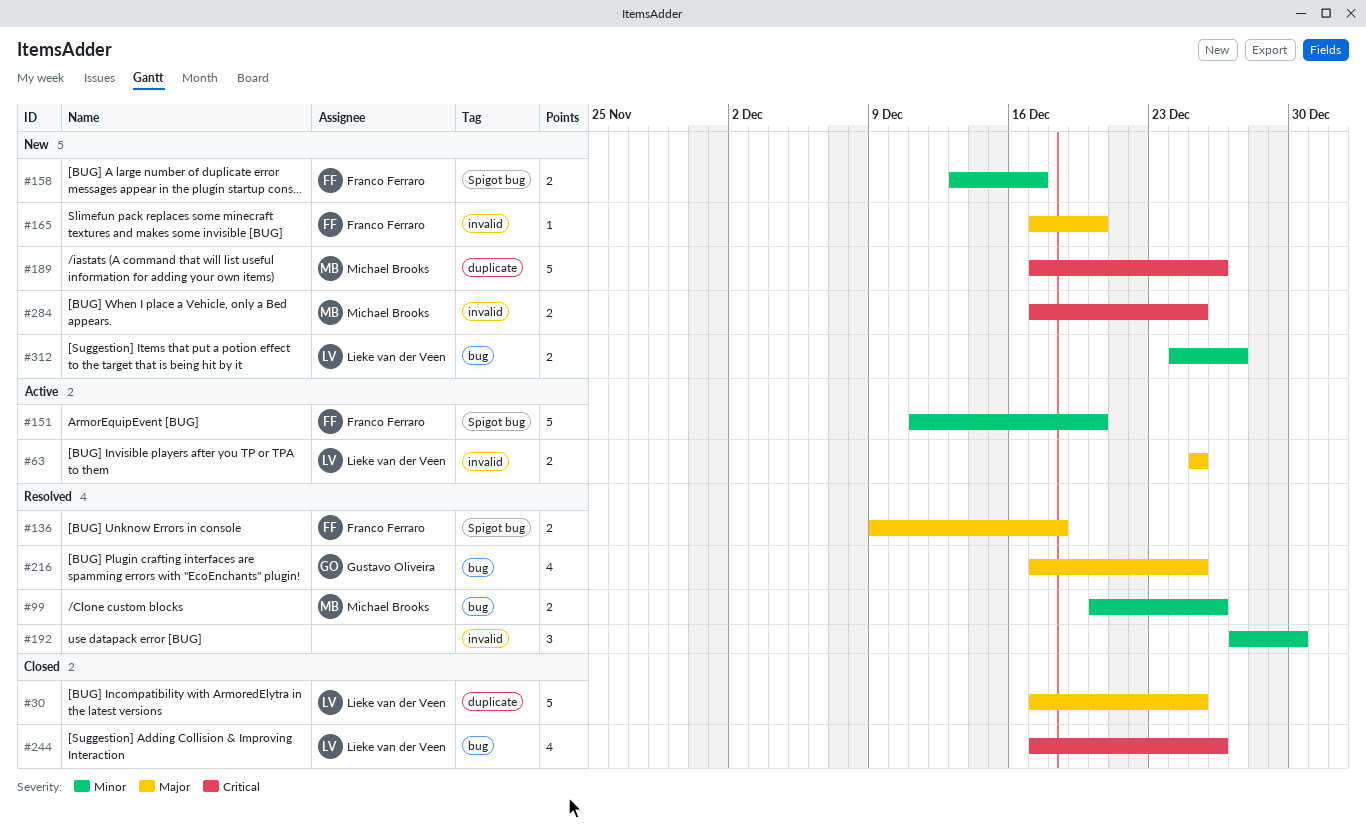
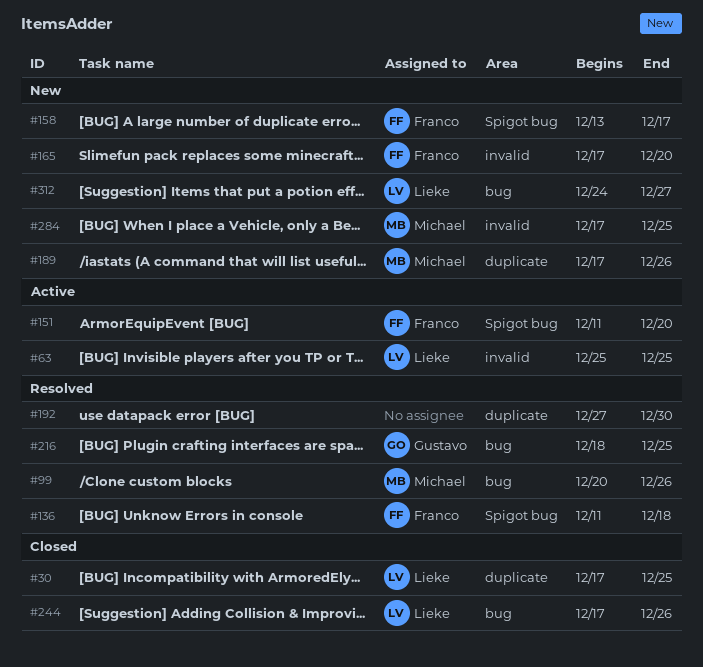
#136, start: Dec 9 -> Dec 11
#192, label: invalid -> duplicate
#216, start: Dec 17 -> Dec 18

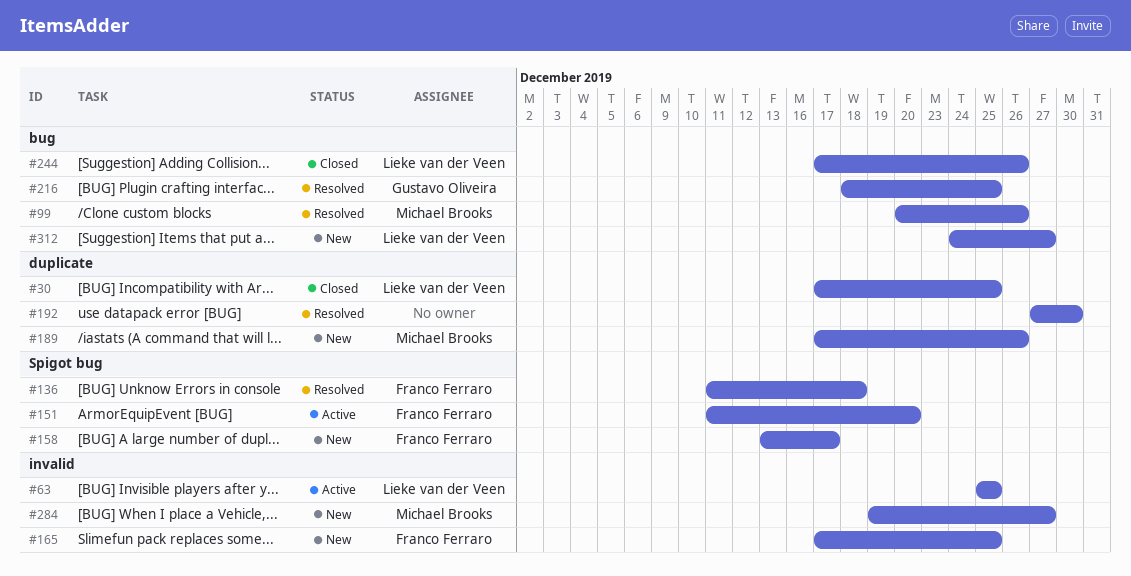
#165, due: Dec 20 -> Dec 25
#284, start: Dec 17 -> Dec 19
#284, due: Dec 25 -> Dec 27

